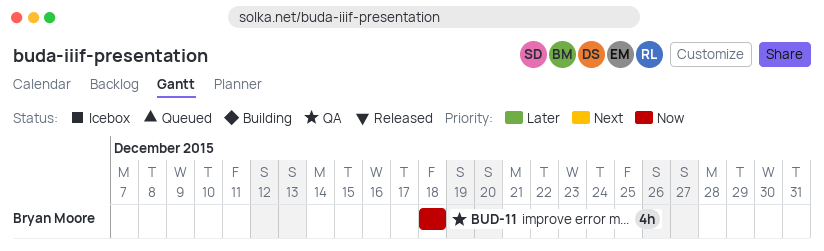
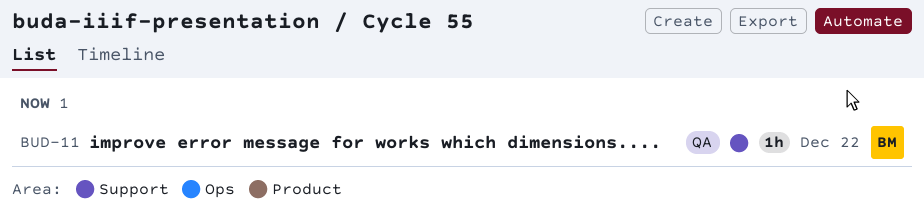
BUD-11, estimate: 4h -> 1h
BUD-11, due: Dec 18 -> Dec 22

